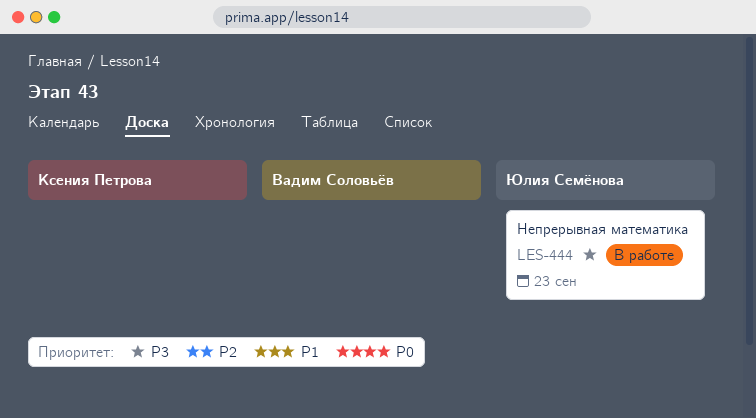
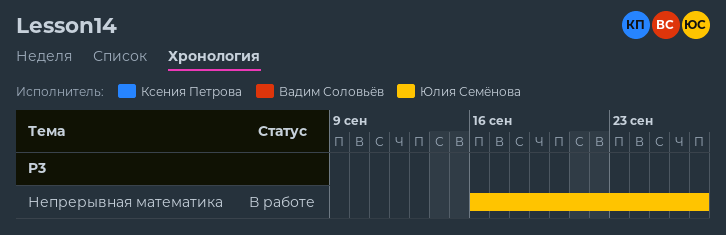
Непрерывная математика, due: Sep 23 -> Sep 27

